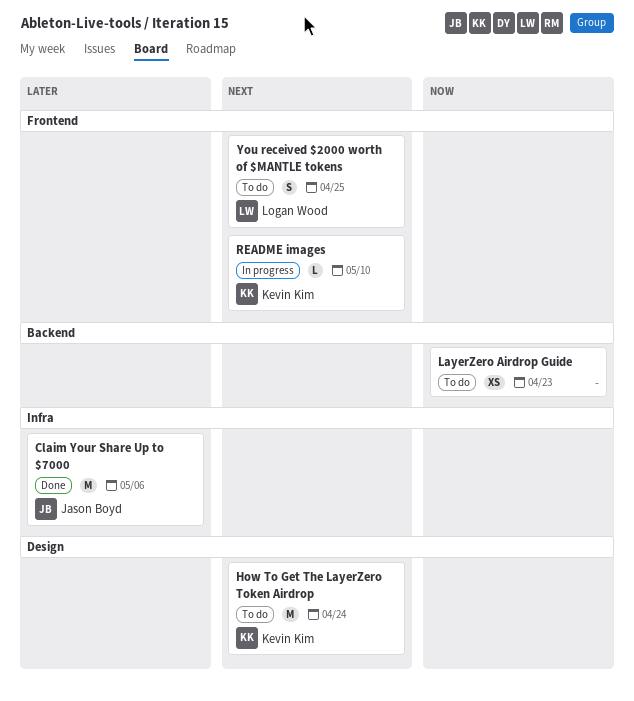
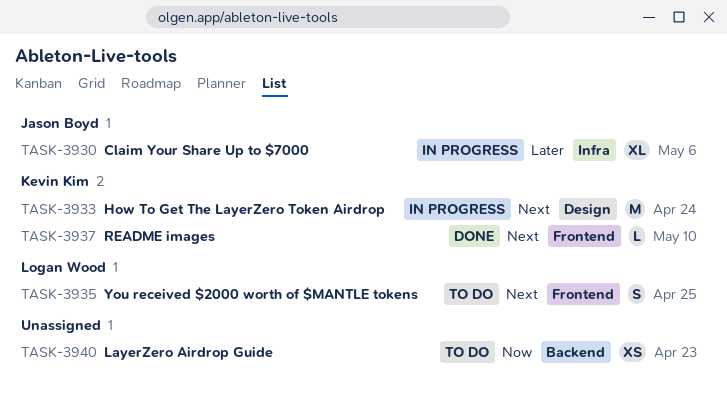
Claim Your Share Up to $7000, status: Done -> In progress
Claim Your Share Up to $7000, estimate: M -> XL
How To Get The LayerZero Token Airdrop, status: To do -> In progress
README images, status: In progress -> Done

